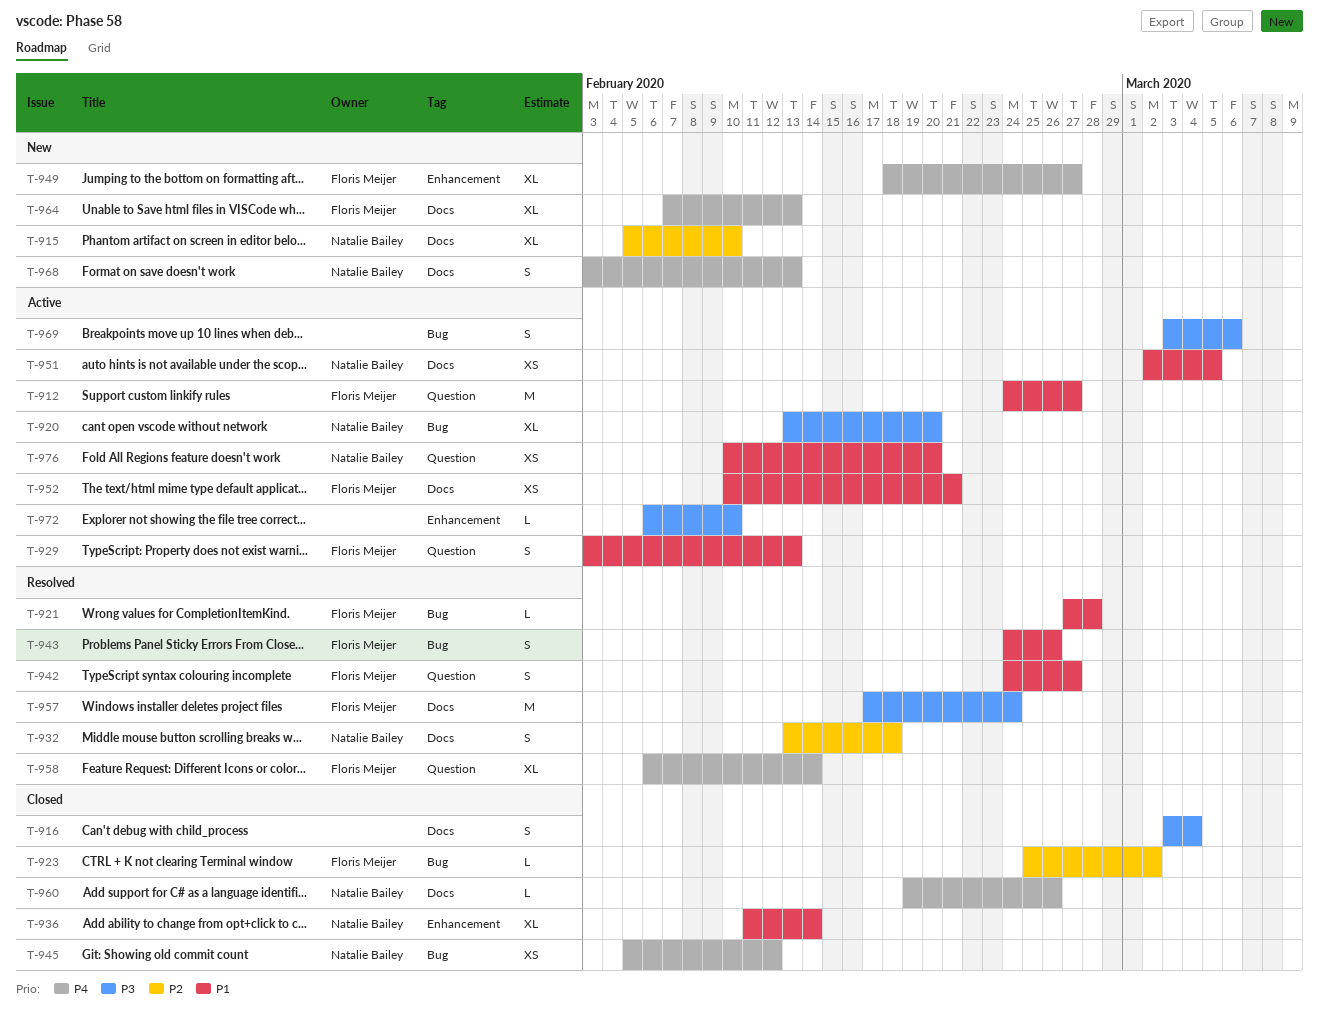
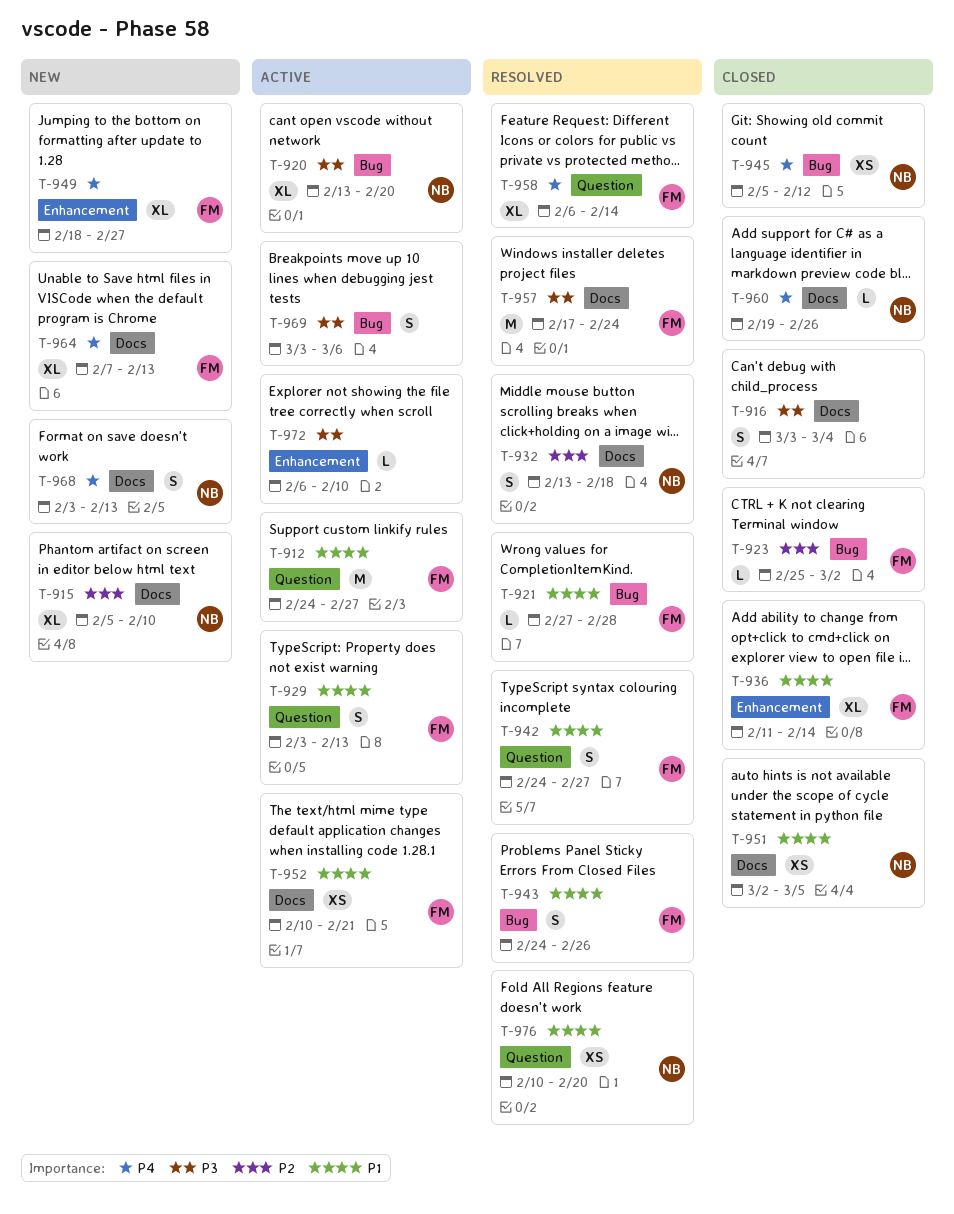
T-936, owner: Natalie Bailey -> Floris Meijer
T-951, status: Active -> Closed
T-976, status: Active -> Resolved

